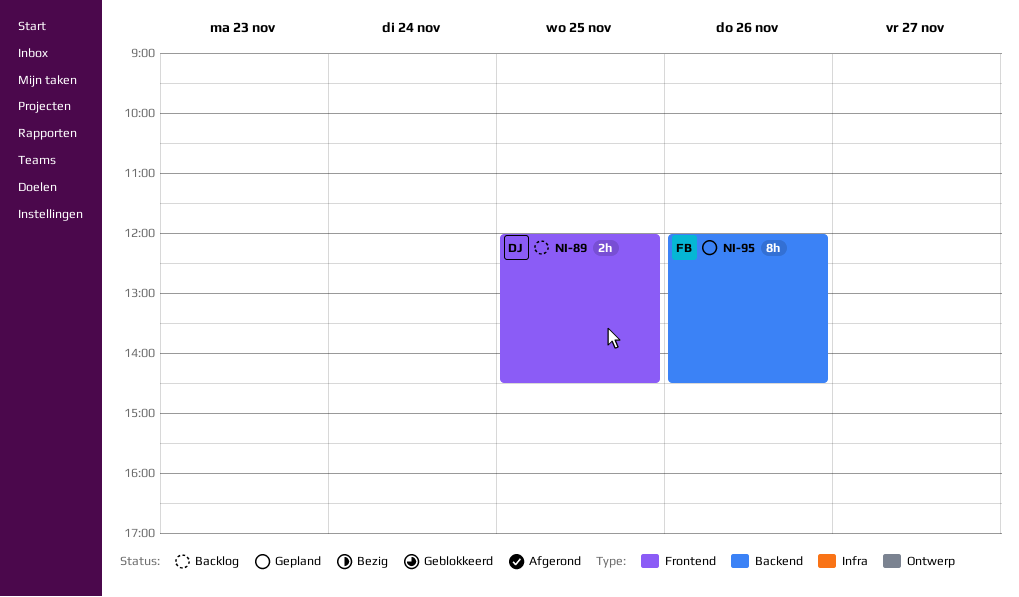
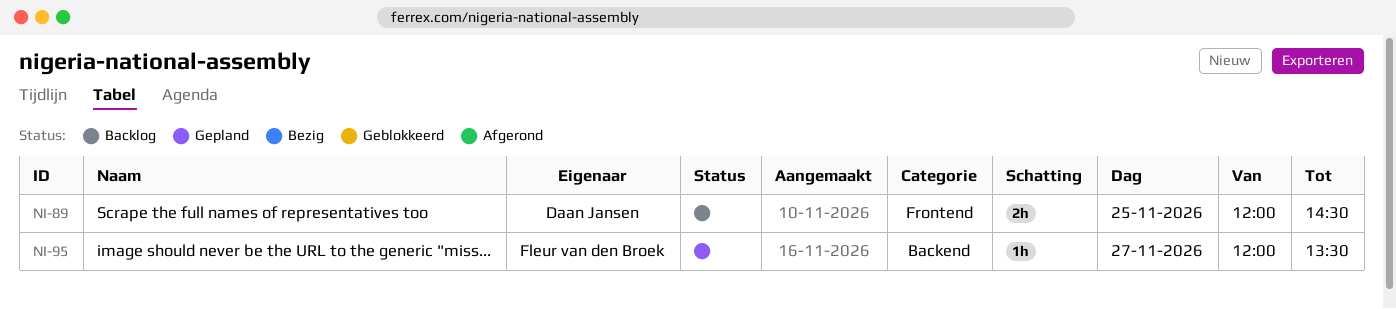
NI-95, estimate: 8h -> 1h
NI-95, day: Nov 26 -> Nov 27
NI-95, ends: 14:30 -> 13:30

